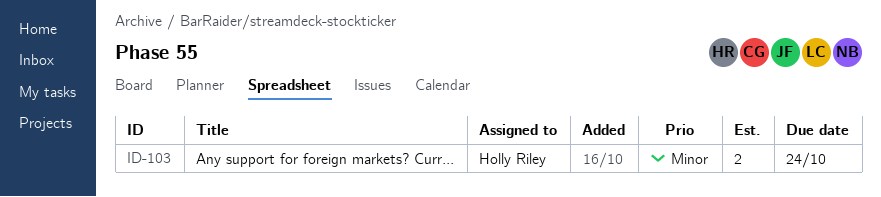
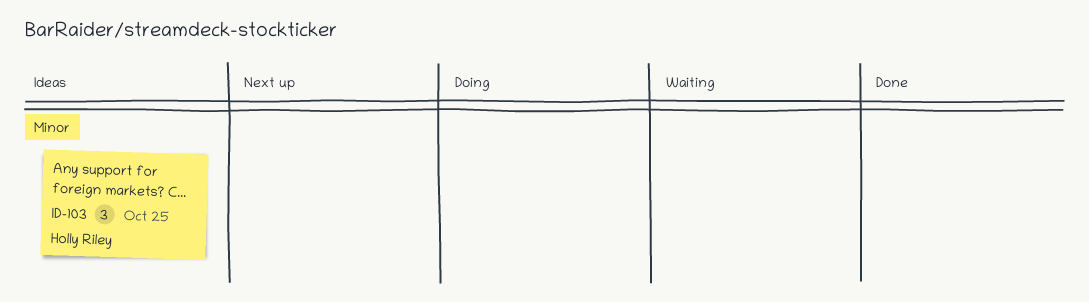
ID-103, estimate: 2 -> 3
ID-103, due: Oct 24 -> Oct 25

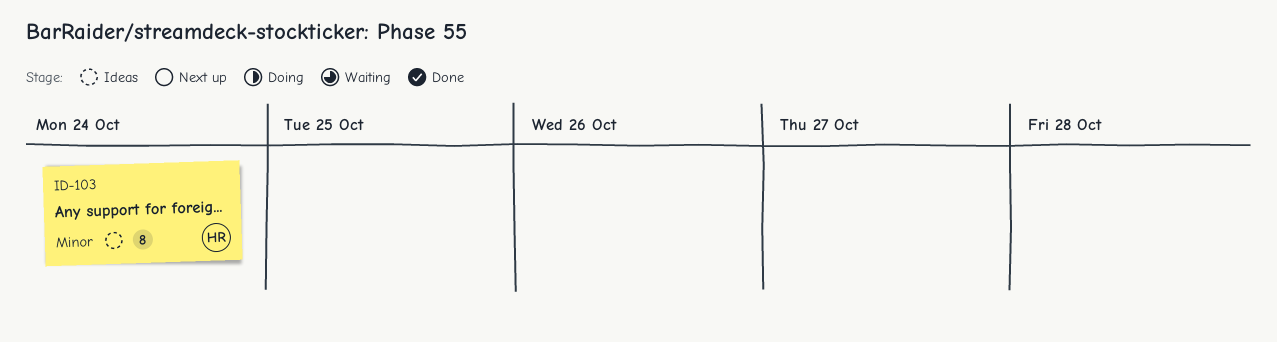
ID-103, estimate: 3 -> 8
ID-103, due: Oct 25 -> Oct 24

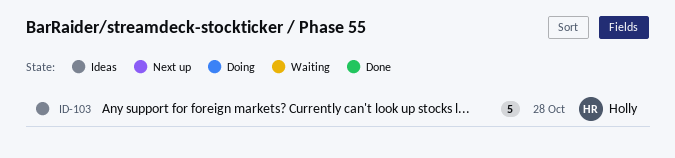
ID-103, estimate: 8 -> 5
ID-103, due: Oct 24 -> Oct 28

